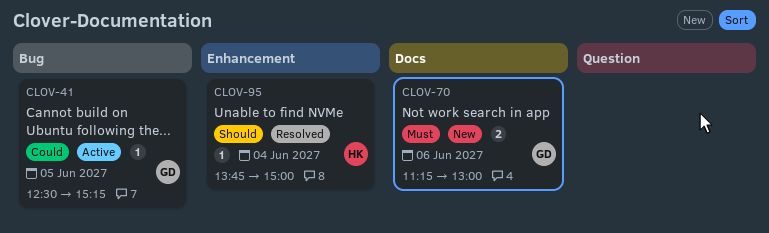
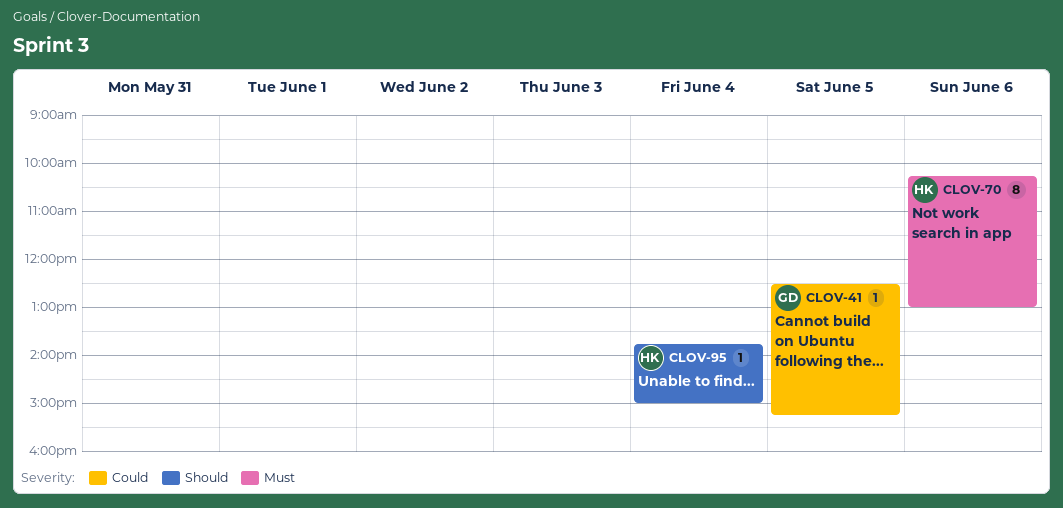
CLOV-70, owner: GD -> HK
CLOV-70, estimate: 2 -> 8
CLOV-70, begins: 11:15 -> 10:15

